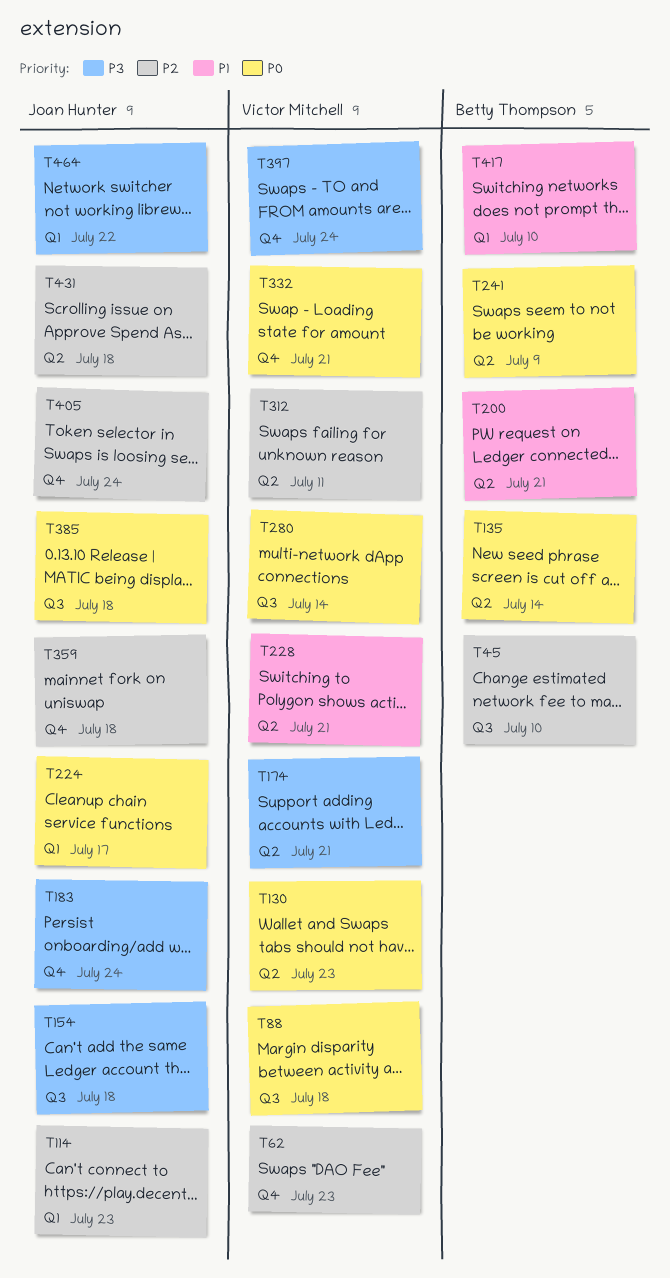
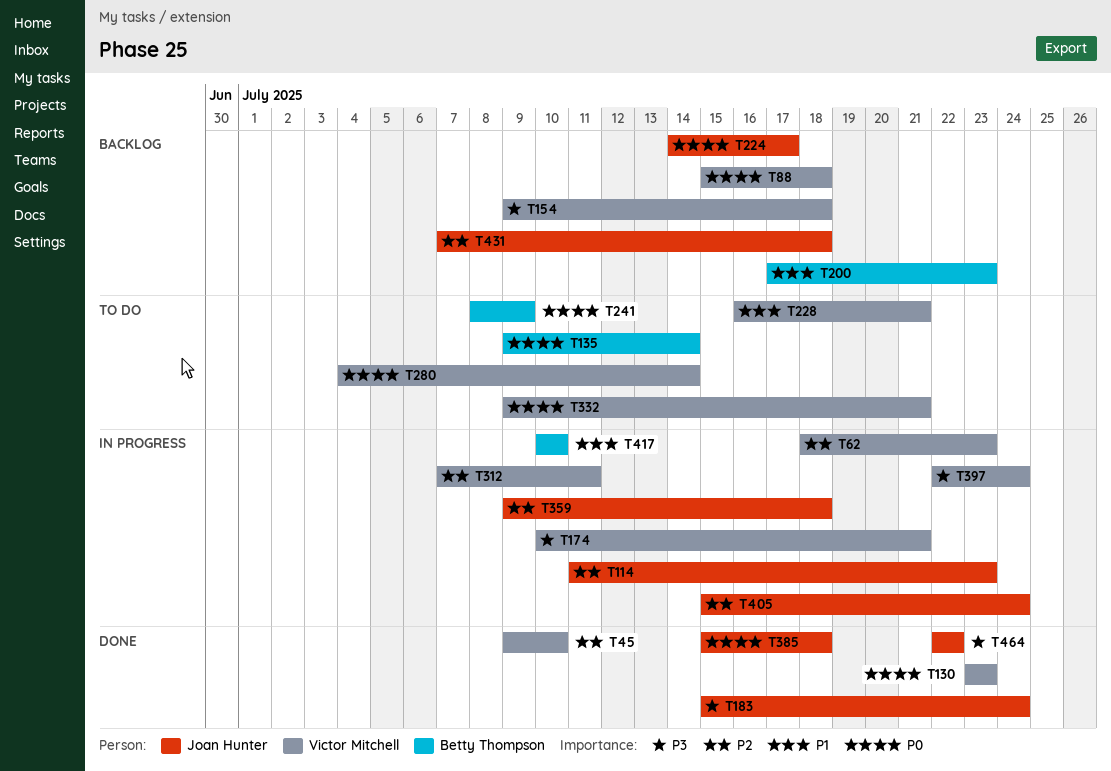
T45, owner: Betty Thompson -> Victor Mitchell
T154, owner: Joan Hunter -> Victor Mitchell
T200, due: Jul 21 -> Jul 23

